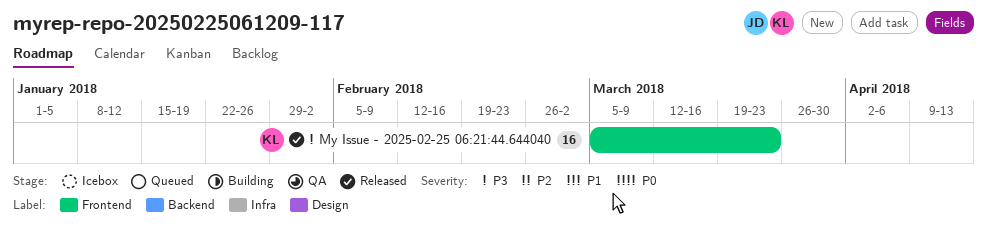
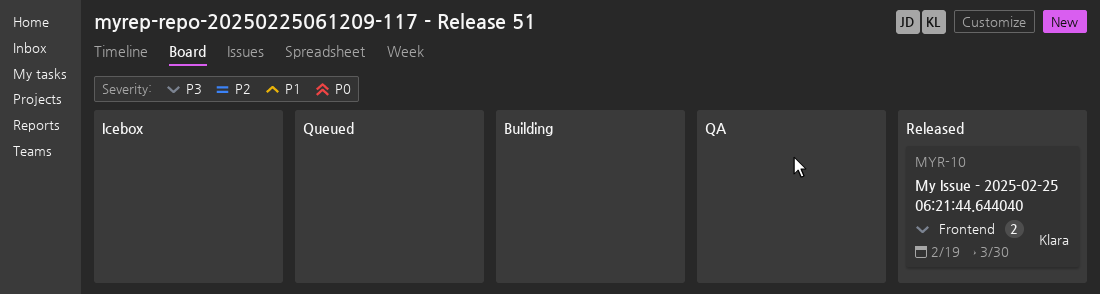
My Issue - 2025-02-25 06:21:44.644040, estimate: 16 -> 2
My Issue - 2025-02-25 06:21:44.644040, start: Mar 5 -> Feb 19
My Issue - 2025-02-25 06:21:44.644040, due: Mar 23 -> Mar 30

